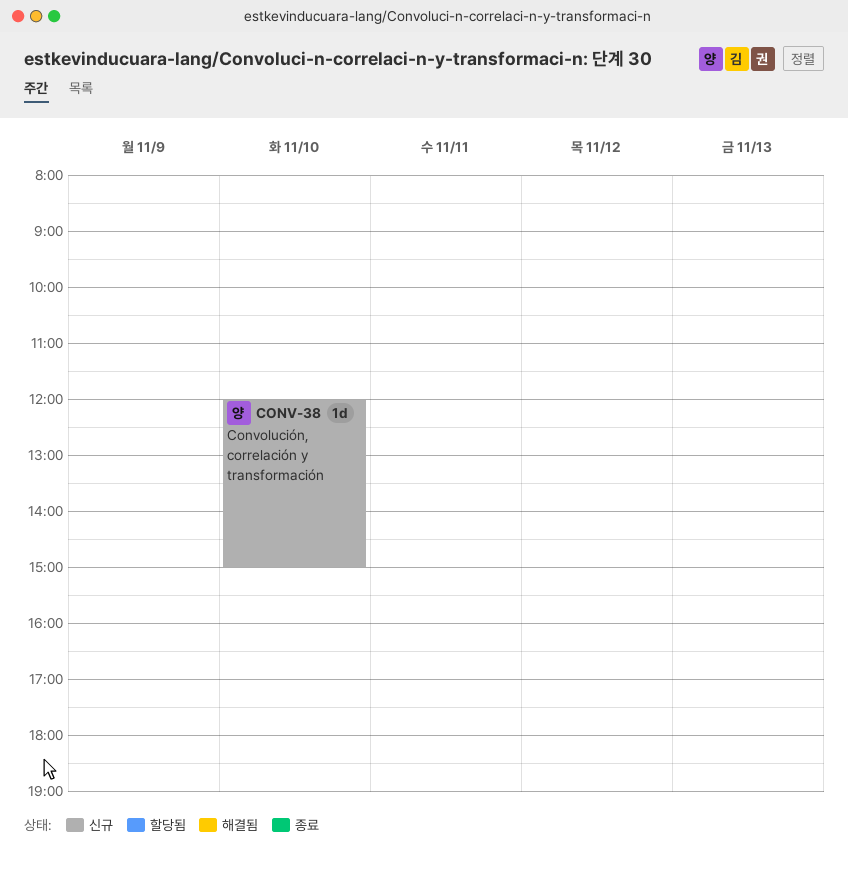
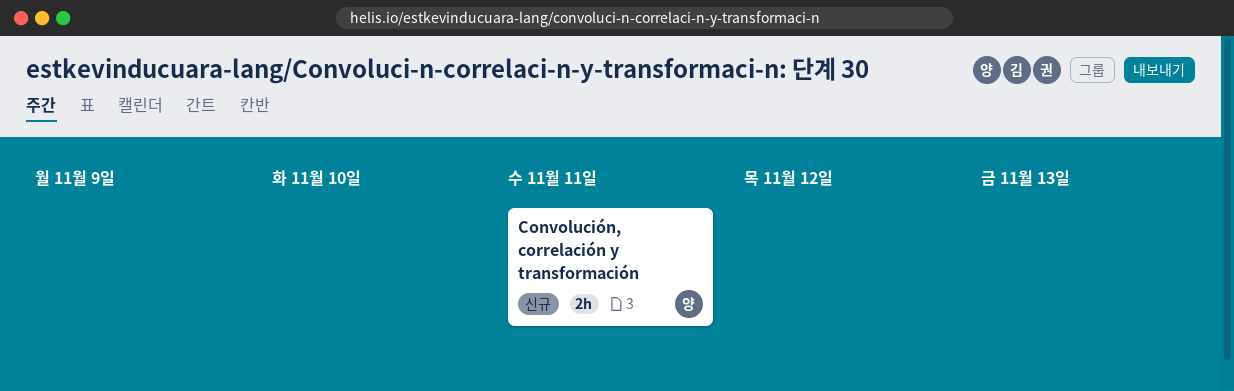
Convolución, correlación y transformación, estimate: 1d -> 2h
Convolución, correlación y transformación, day: Nov 10 -> Nov 11

